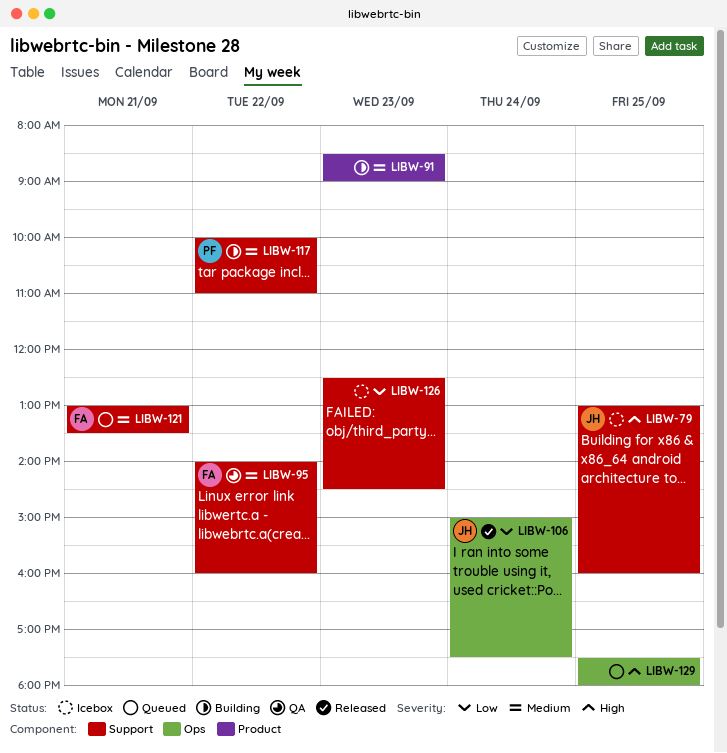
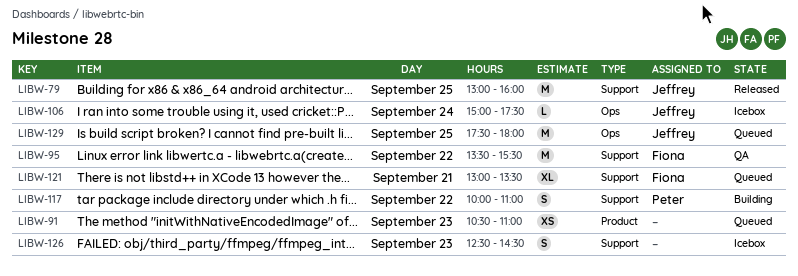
LIBW-79, status: Icebox -> Released
LIBW-91, status: Building -> Queued
LIBW-91, begins: 08:30 -> 10:30
LIBW-91, ends: 09:00 -> 11:00
LIBW-95, begins: 14:00 -> 13:30
LIBW-95, ends: 16:00 -> 15:30
LIBW-106, status: Released -> Icebox
LIBW-129, owner: none -> Jeffrey

